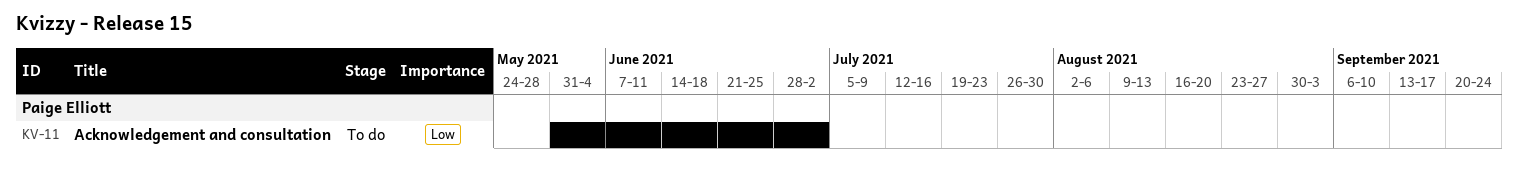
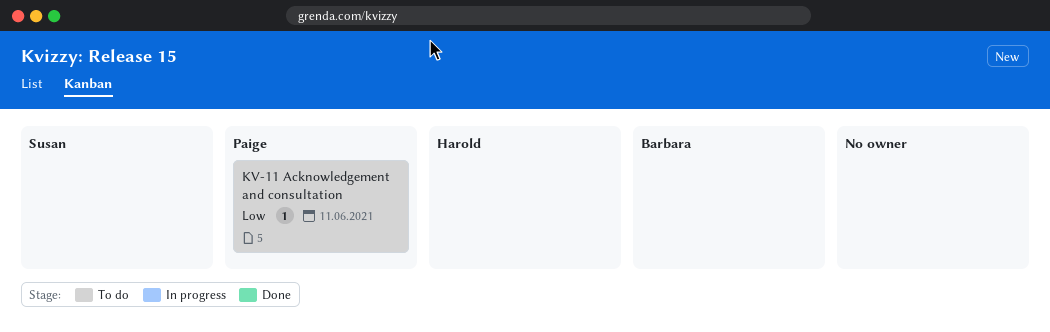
KV-11, due: Jul 2 -> Jun 11

